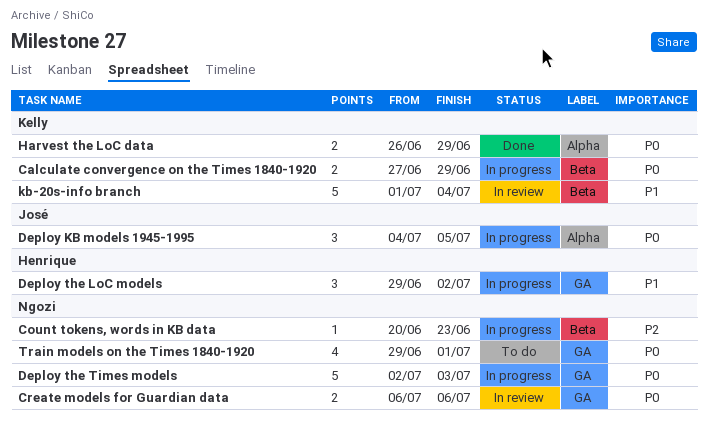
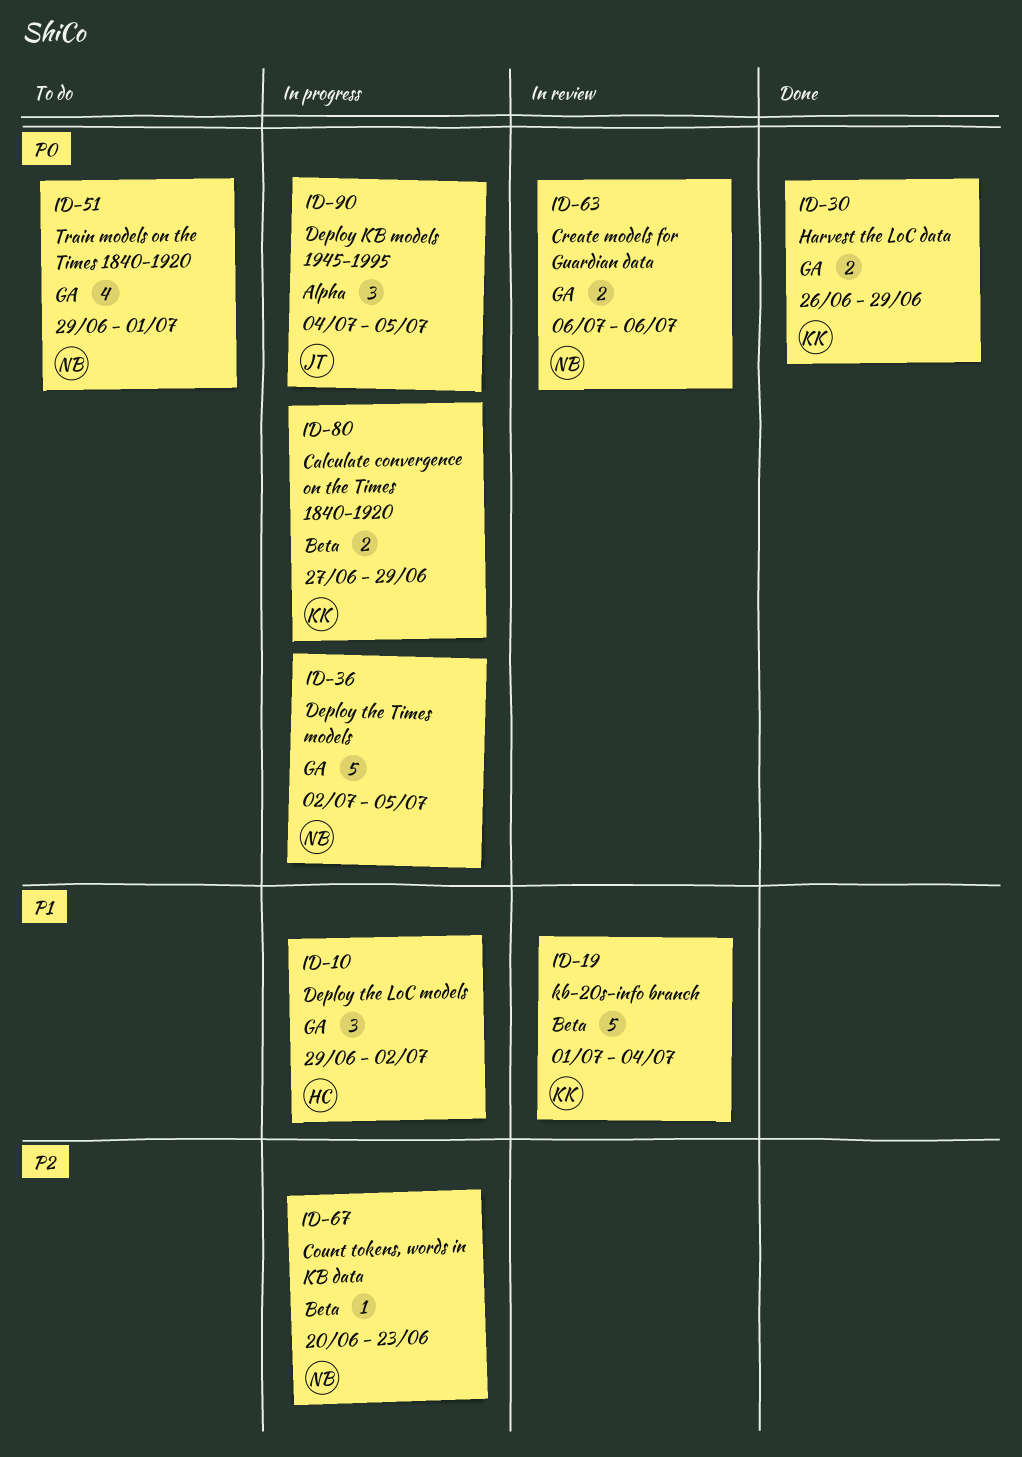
Deploy the Times models, due: Jul 3 -> Jul 5
Harvest the LoC data, label: Alpha -> GA

